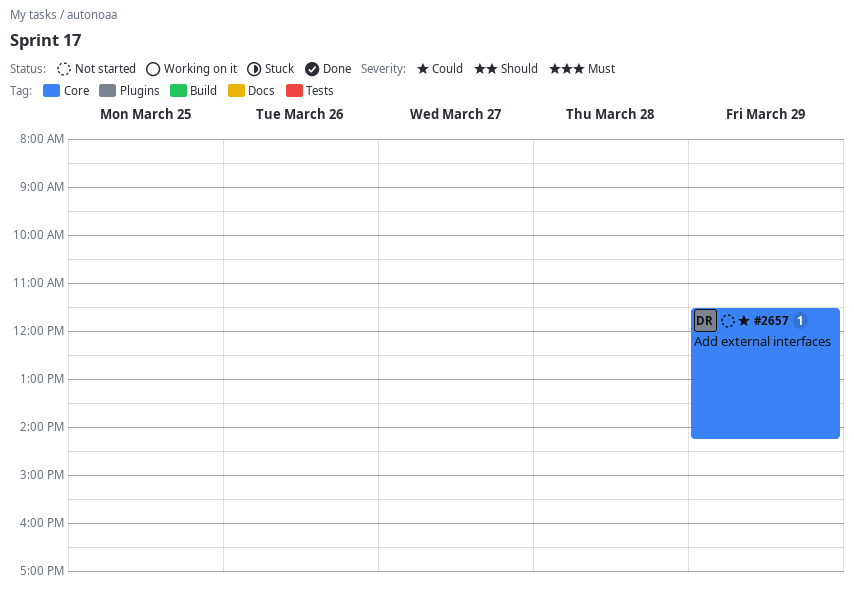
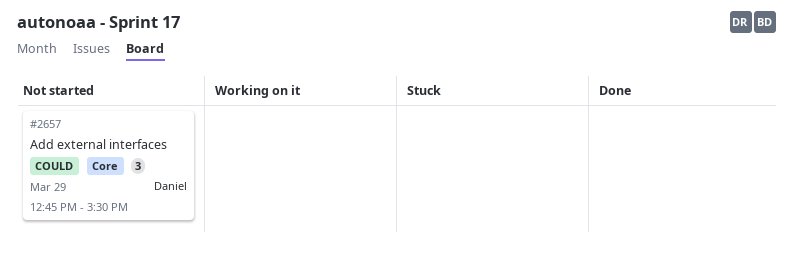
#2657, estimate: 1 -> 3
#2657, begins: 11:30 -> 12:45
#2657, ends: 14:15 -> 15:30

